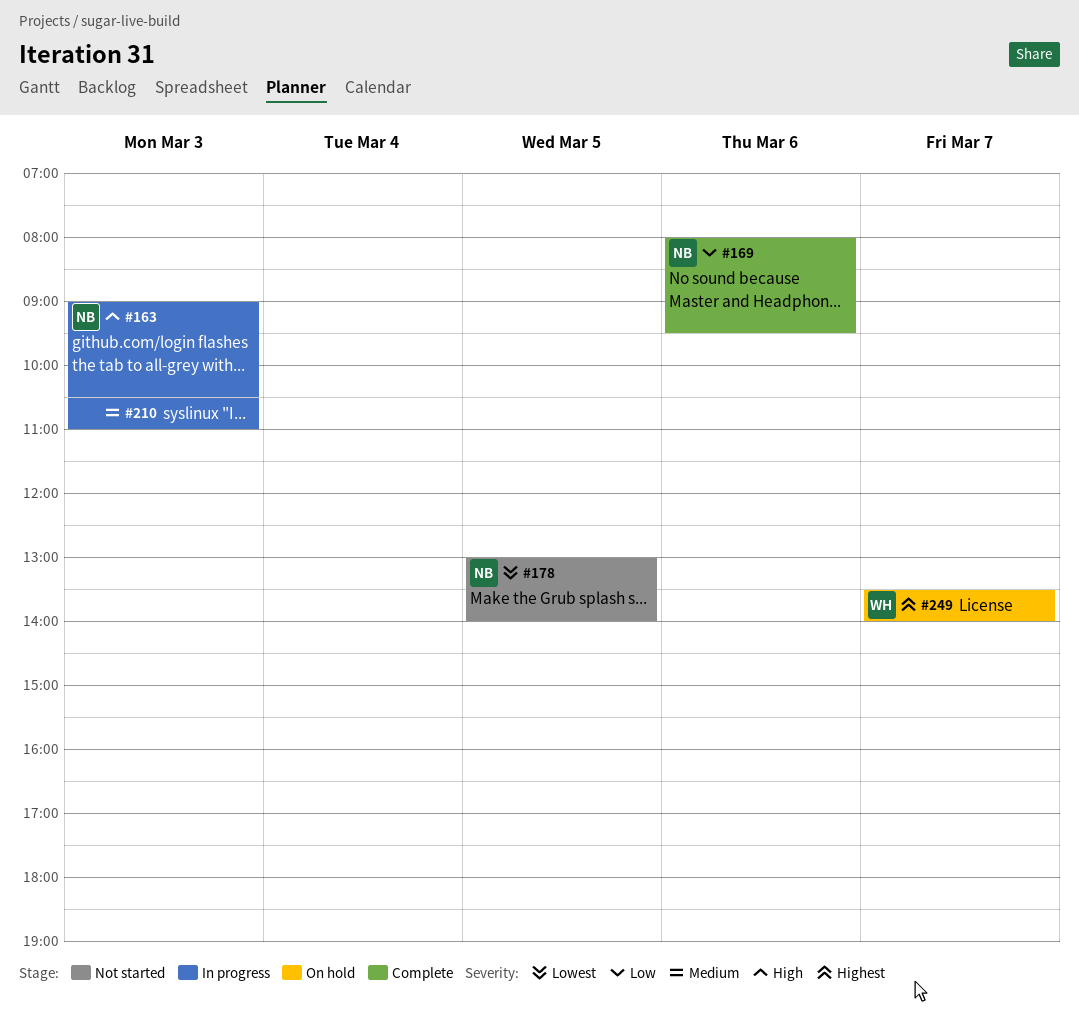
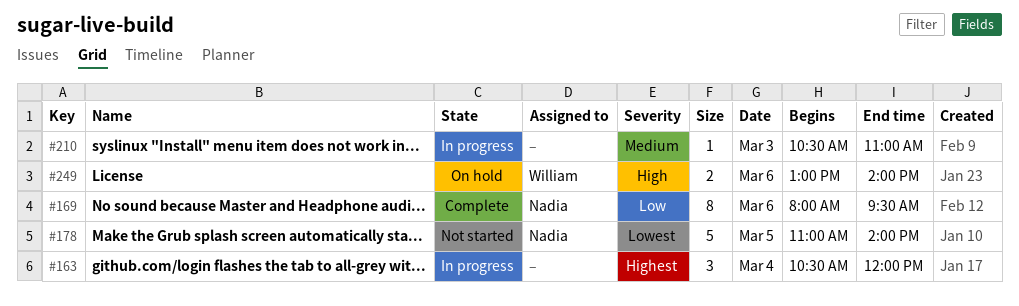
#163, owner: Nadia -> none
#163, priority: High -> Highest
#163, day: Mar 3 -> Mar 4
#163, begins: 09:00 -> 10:30
#163, ends: 10:30 -> 12:00
#178, begins: 13:00 -> 11:00
#249, priority: Highest -> High
#249, day: Mar 7 -> Mar 6
#249, begins: 13:30 -> 13:00

